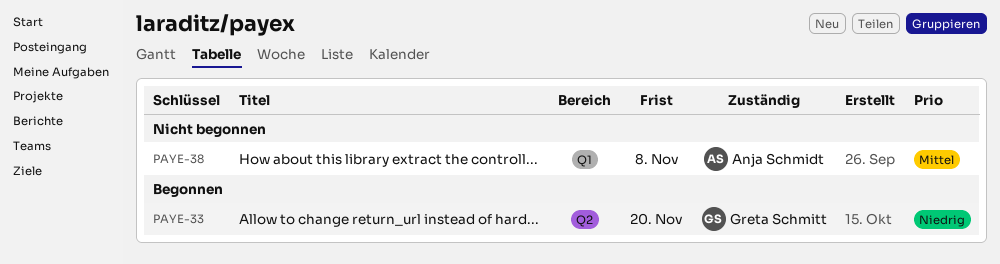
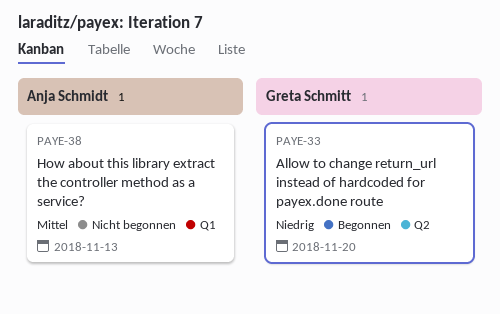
PAYE-38, due: Nov 8 -> Nov 13

